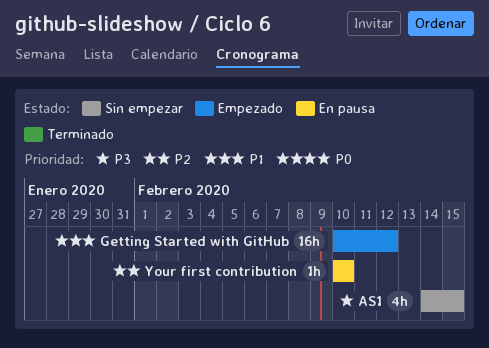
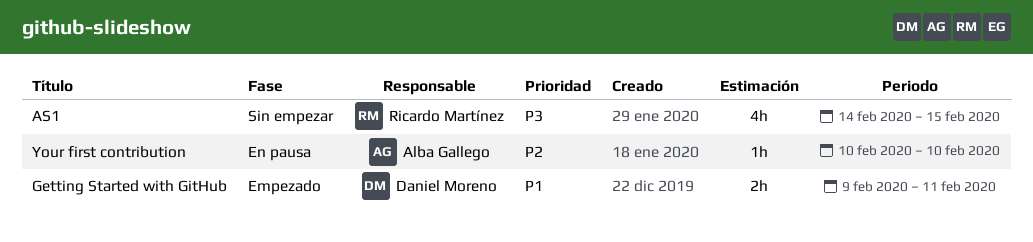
Getting Started with GitHub, estimate: 16h -> 2h
Getting Started with GitHub, start: Feb 10 -> Feb 9
Getting Started with GitHub, due: Feb 12 -> Feb 11

